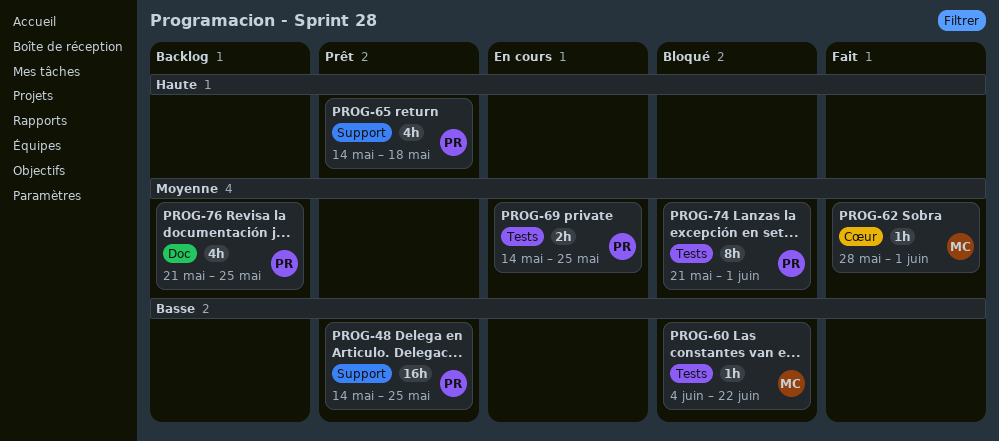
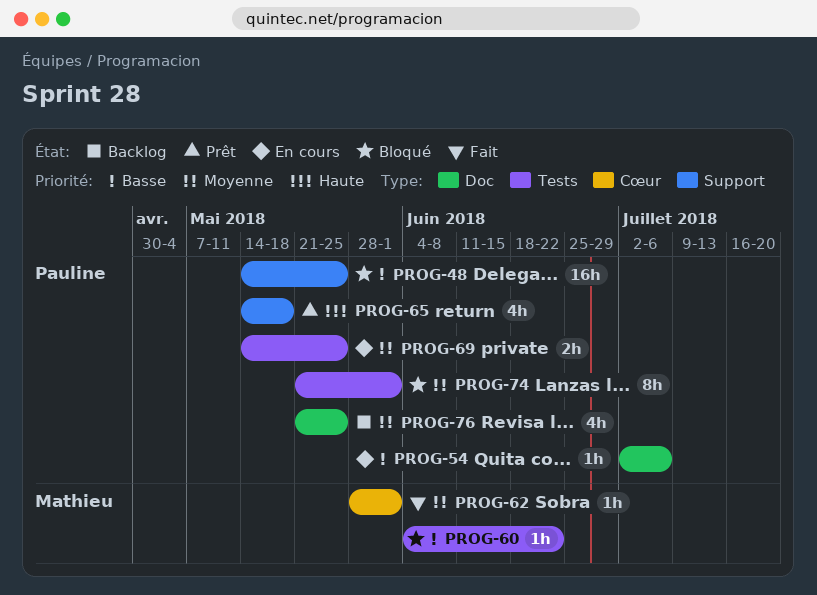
PROG-48, status: Prêt -> Bloqué
PROG-54: none -> present

